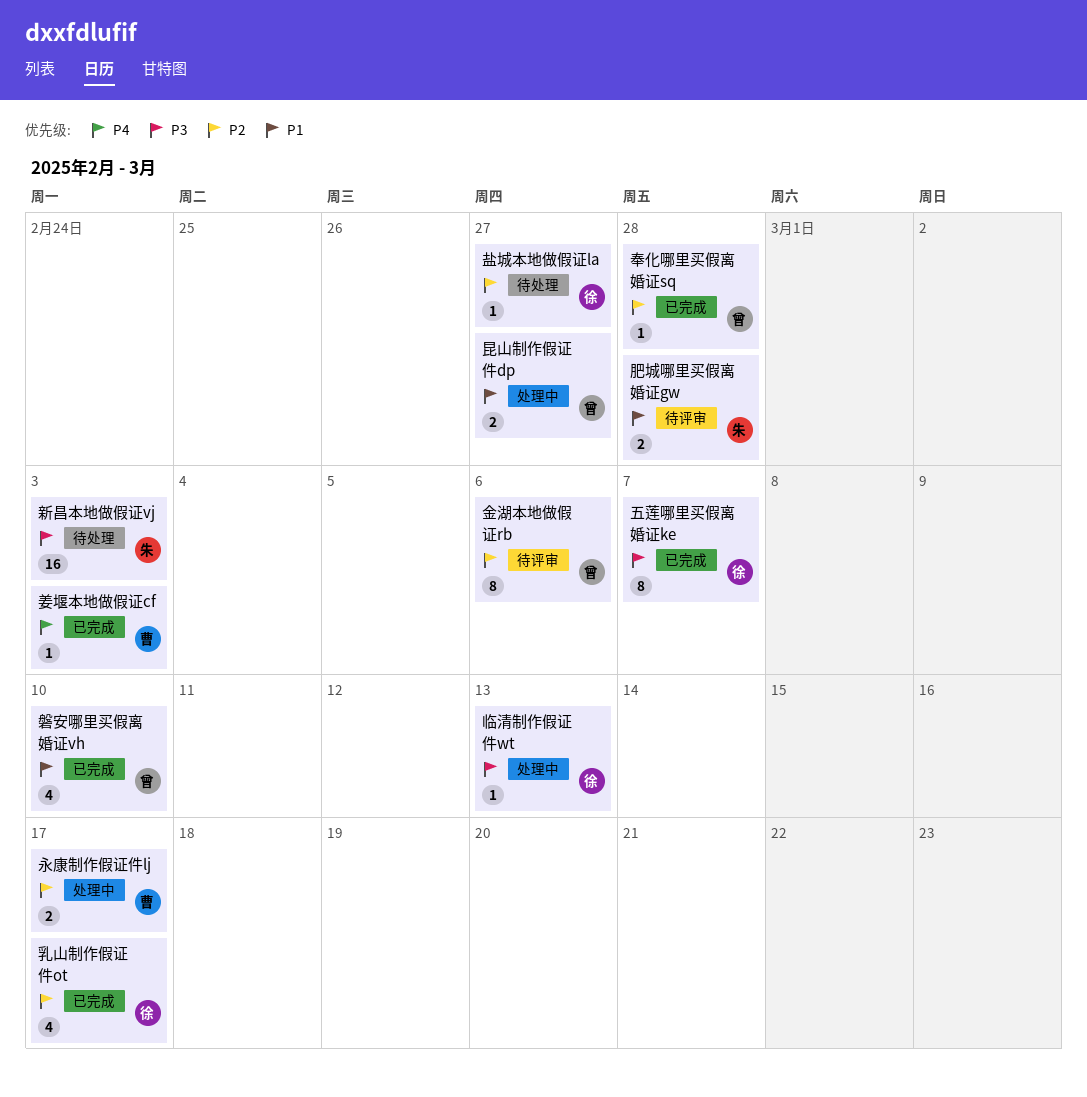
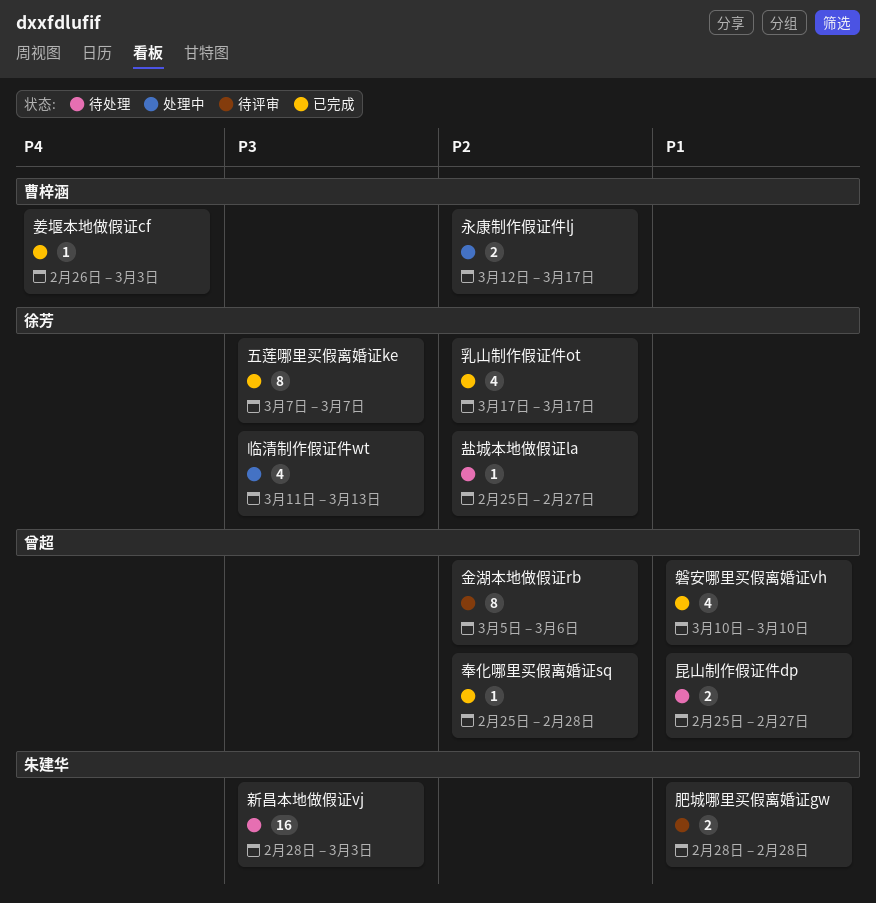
临清制作假证件wt, estimate: 1 -> 4
昆山制作假证件dp, status: 处理中 -> 待处理

